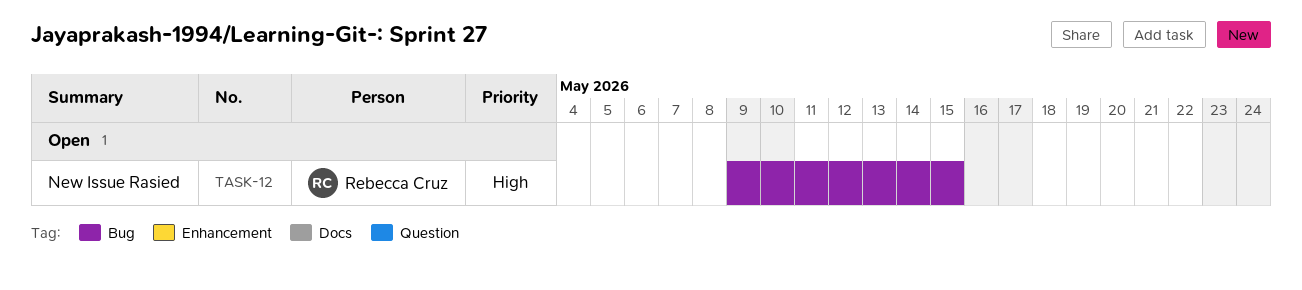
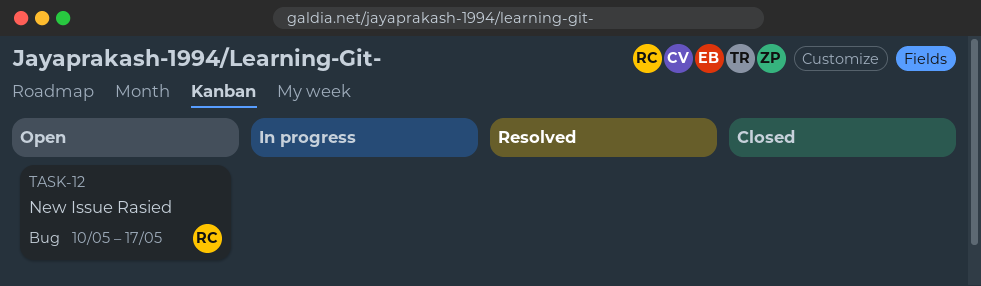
TASK-12, start: May 9 -> May 10
TASK-12, due: May 15 -> May 17

